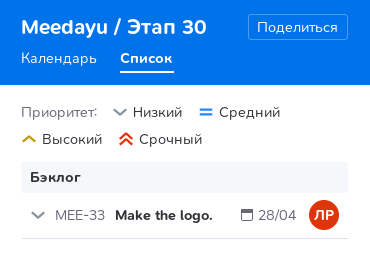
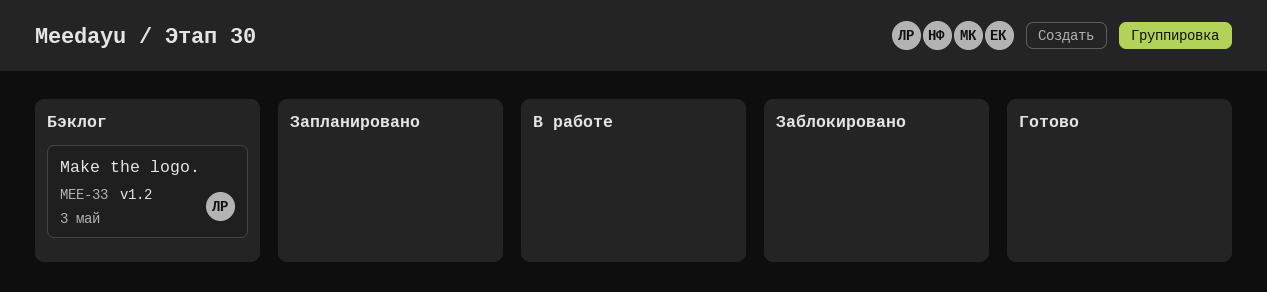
MEE-33, due: Apr 28 -> May 3

